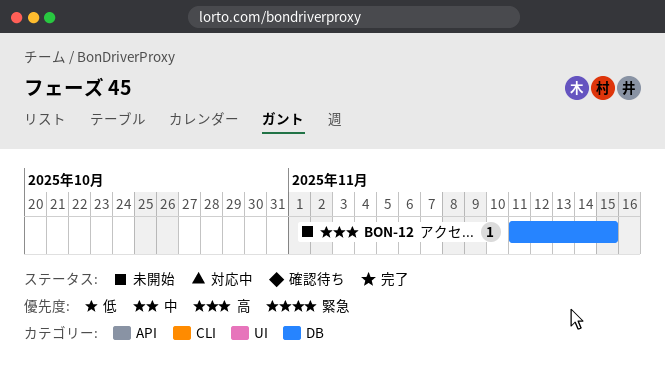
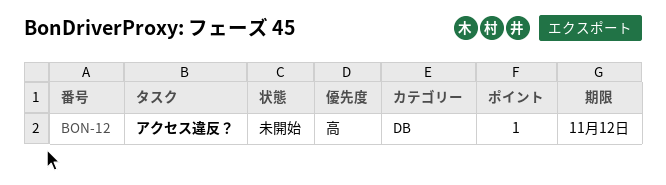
BON-12, due: Nov 15 -> Nov 12

